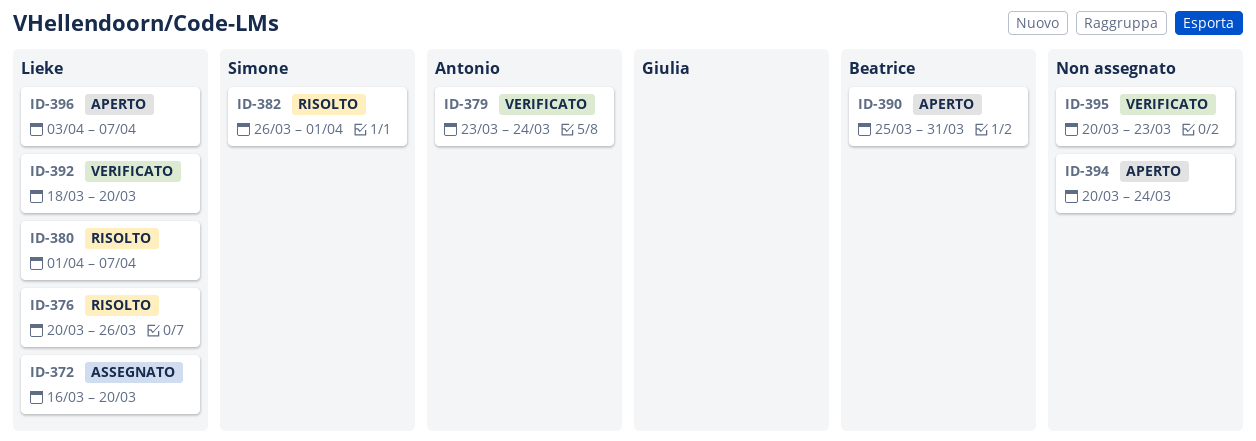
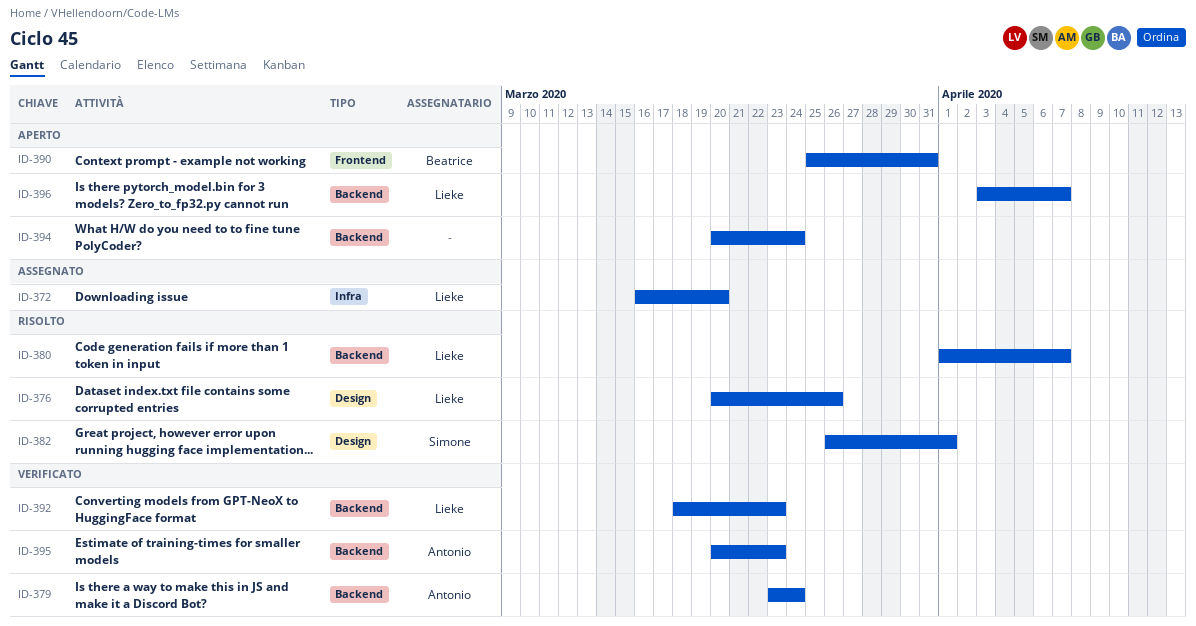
ID-392, due: Mar 20 -> Mar 23
ID-395, owner: none -> Antonio

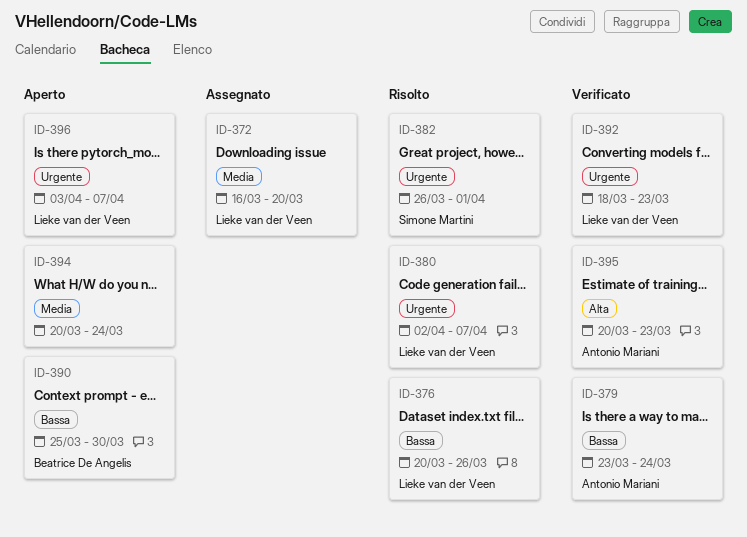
ID-380, start: Apr 1 -> Apr 2
ID-390, due: Mar 31 -> Mar 30

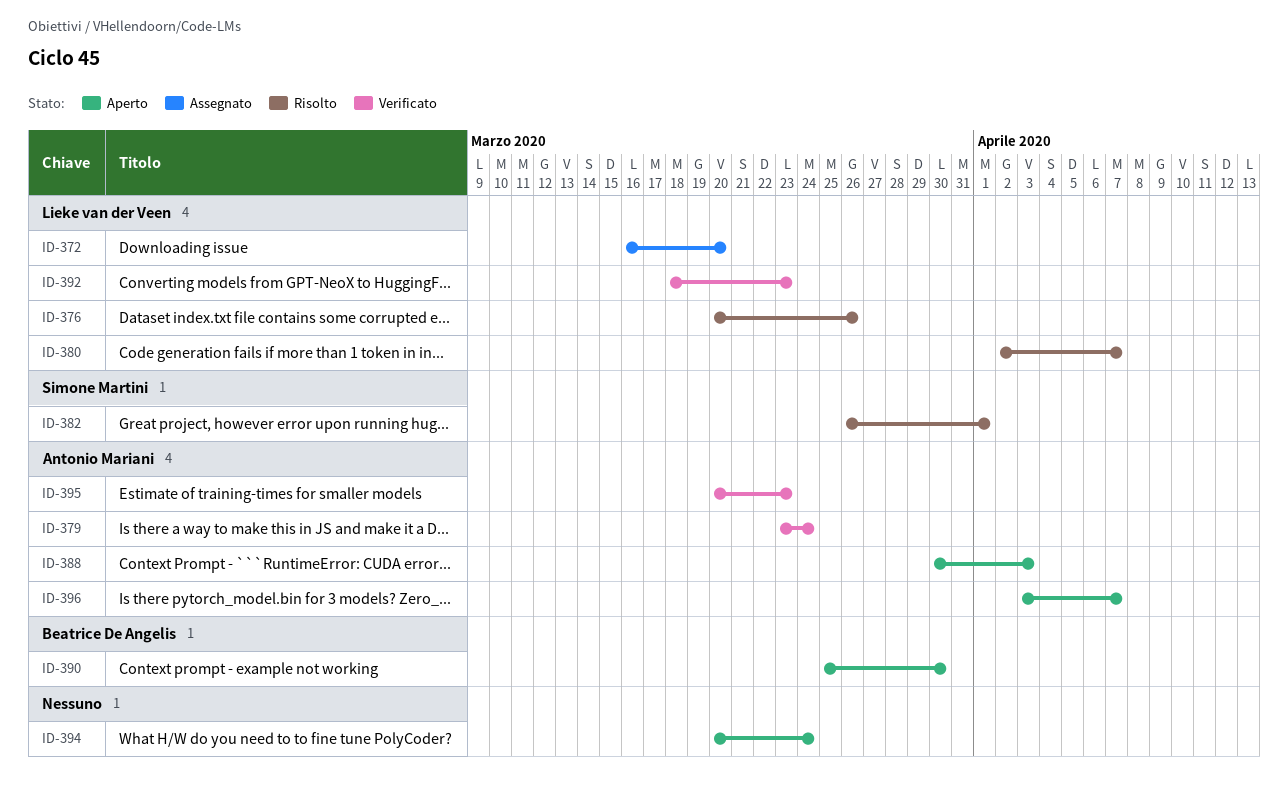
ID-388: none -> present
ID-396, owner: Lieke van der Veen -> Antonio Mariani

